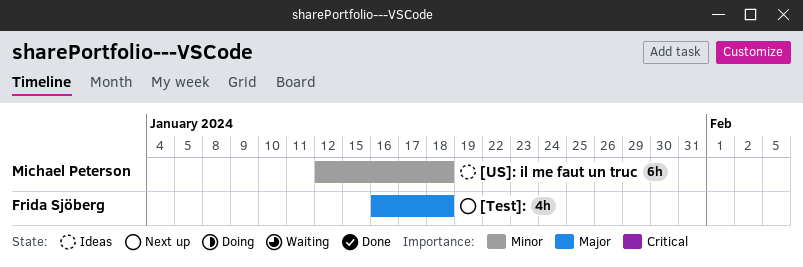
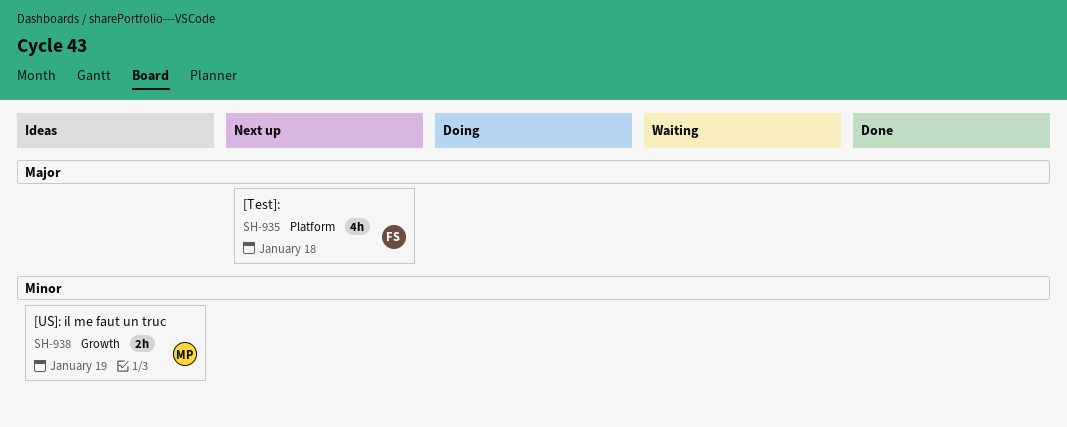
[US]: il me faut un truc, estimate: 6h -> 2h
[US]: il me faut un truc, due: Jan 18 -> Jan 19

